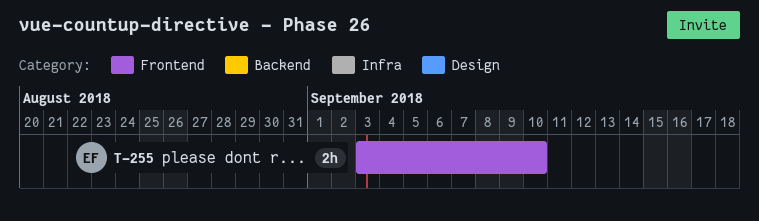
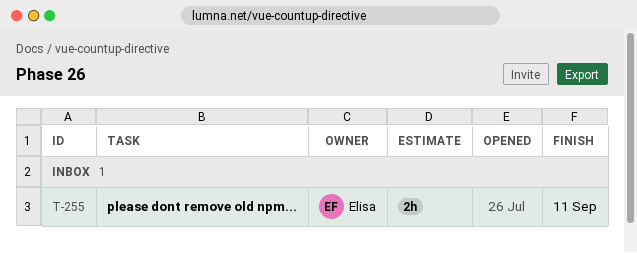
T-255, due: Sep 10 -> Sep 11

